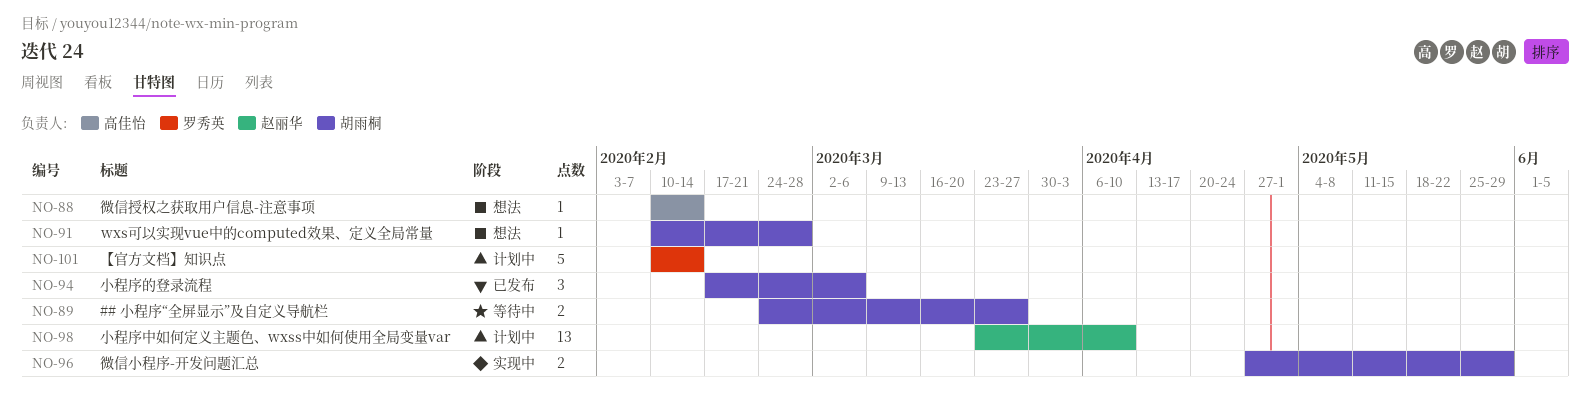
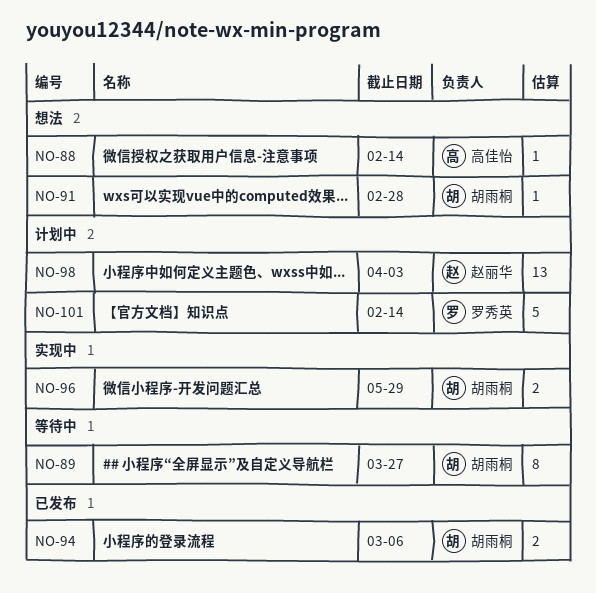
NO-89, estimate: 2 -> 8
NO-94, estimate: 3 -> 2
NO-98, due: Apr 10 -> Apr 3

